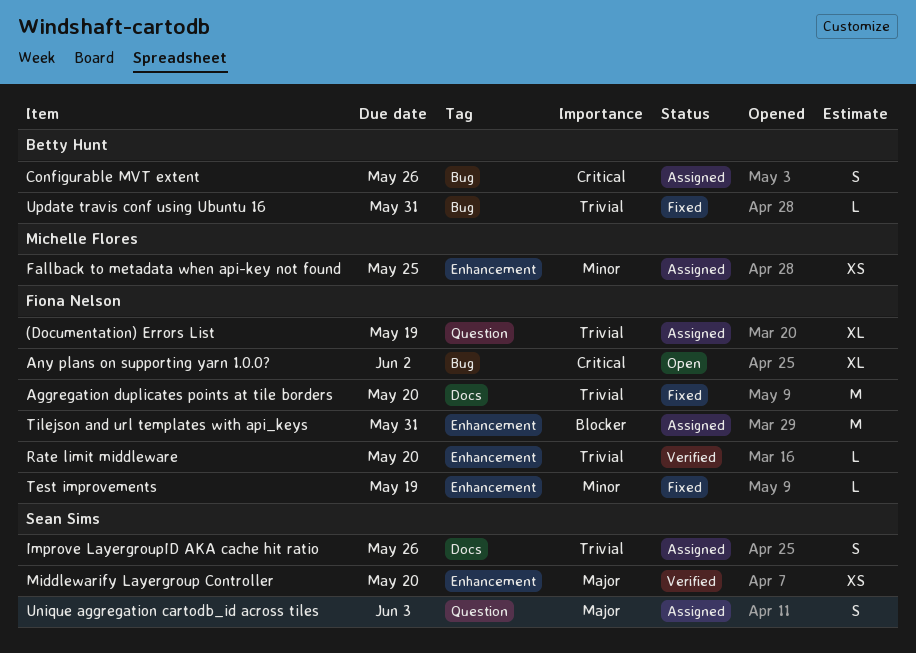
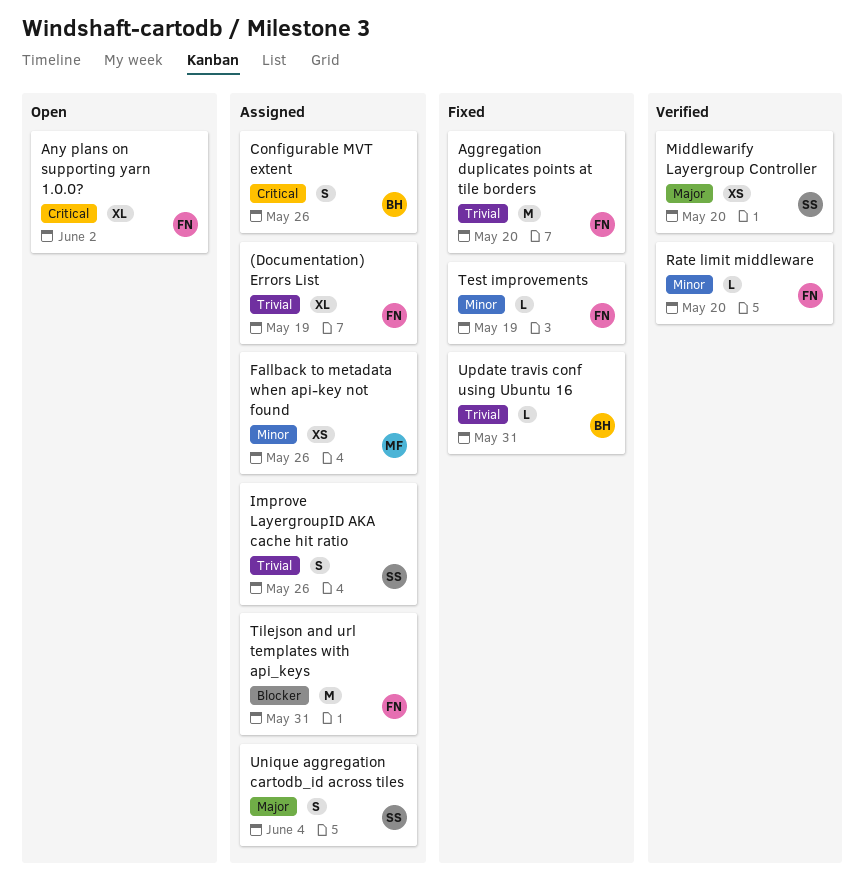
Fallback to metadata when api-key not found, due: May 25 -> May 26
Rate limit middleware, priority: Trivial -> Minor
Unique aggregation cartodb_id across tiles, due: Jun 3 -> Jun 4

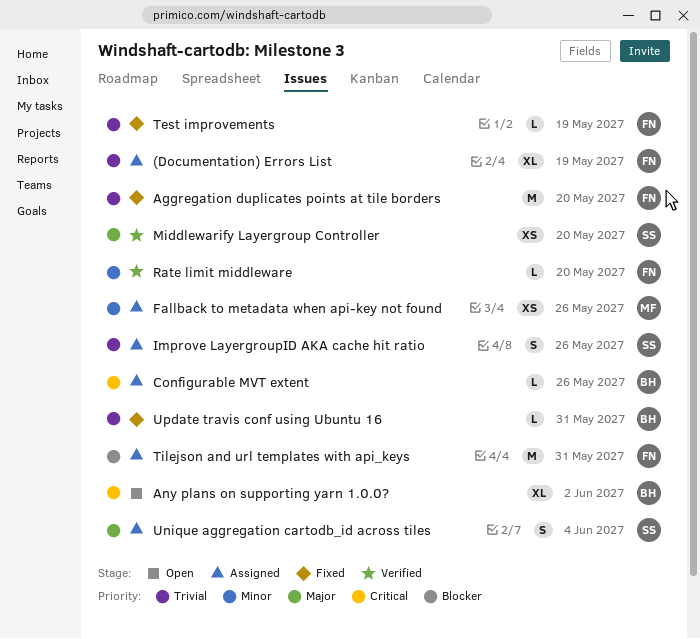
Any plans on supporting yarn 1.0.0?, owner: FN -> BH
Configurable MVT extent, estimate: S -> L
Test improvements, priority: Minor -> Trivial

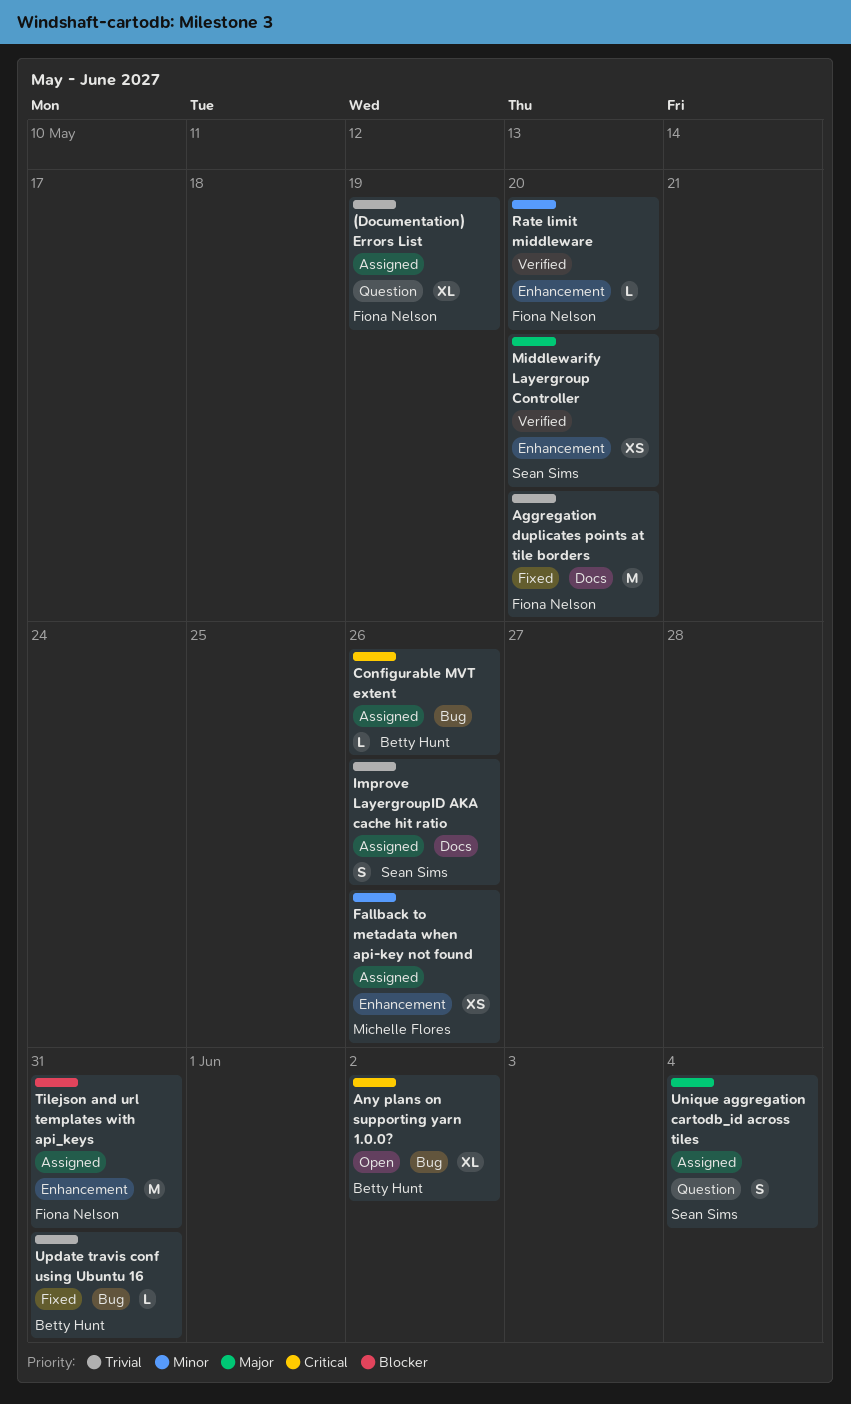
Test improvements: present -> none

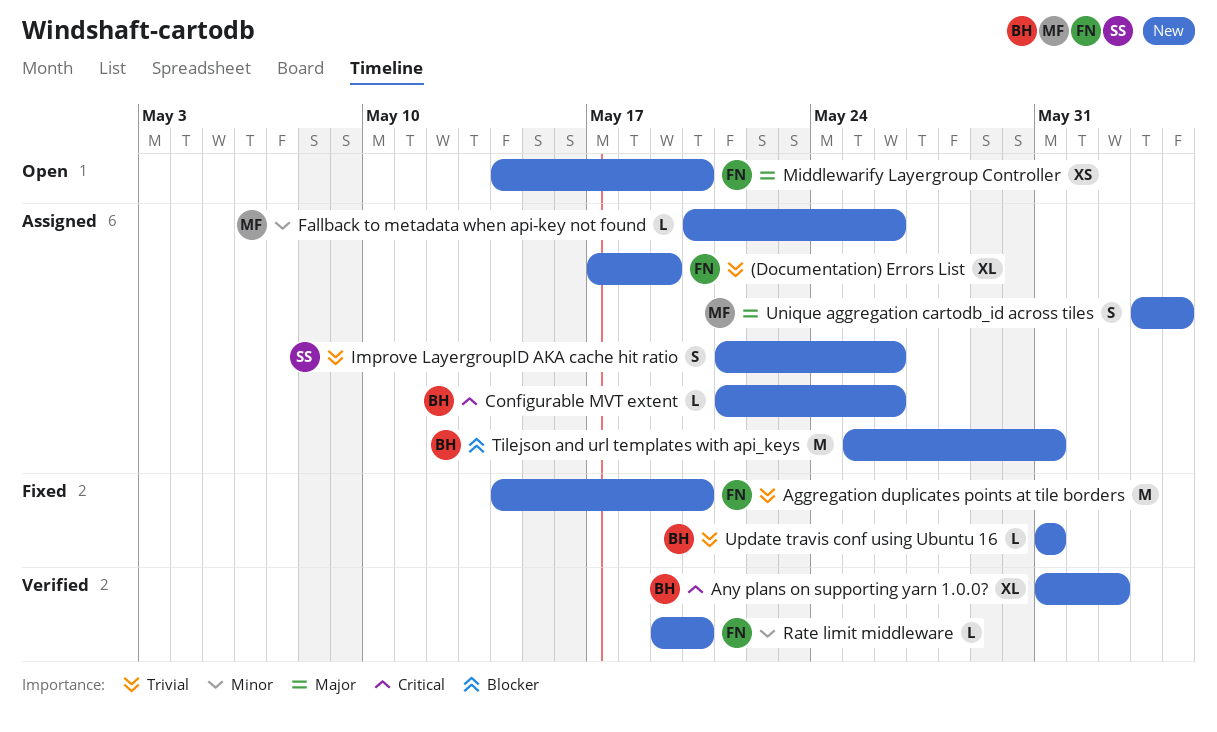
Any plans on supporting yarn 1.0.0?, status: Open -> Verified
Fallback to metadata when api-key not found, estimate: XS -> L
Middlewarify Layergroup Controller, status: Verified -> Open
Middlewarify Layergroup Controller, owner: Sean Sims -> Fiona Nelson
Tilejson and url templates with api_keys, owner: Fiona Nelson -> Betty Hunt
Unique aggregation cartodb_id across tiles, owner: Sean Sims -> Michelle Flores

